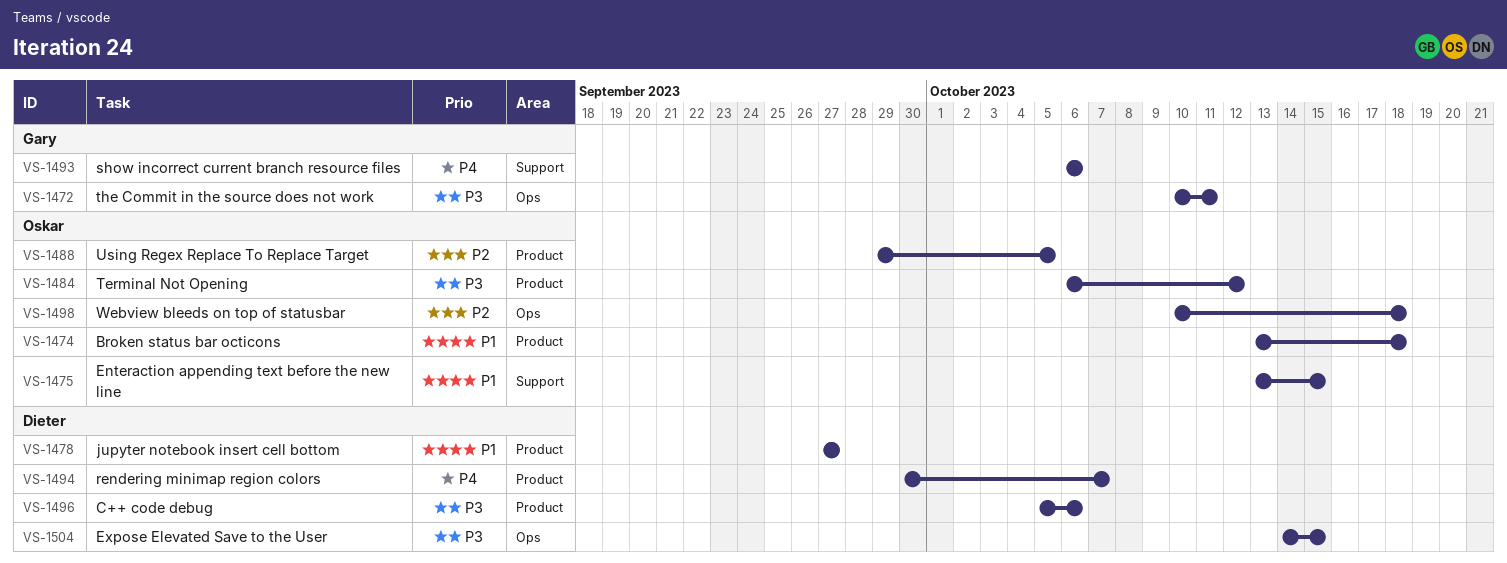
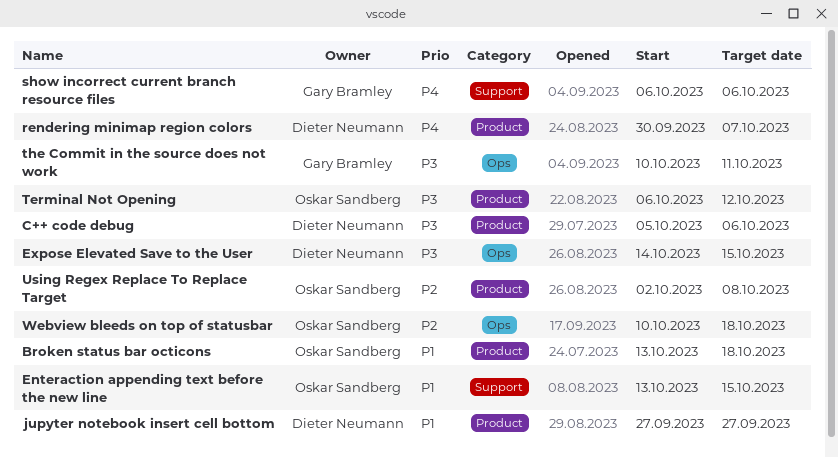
Using Regex Replace To Replace Target, start: Sep 29 -> Oct 2
Using Regex Replace To Replace Target, due: Oct 5 -> Oct 8

